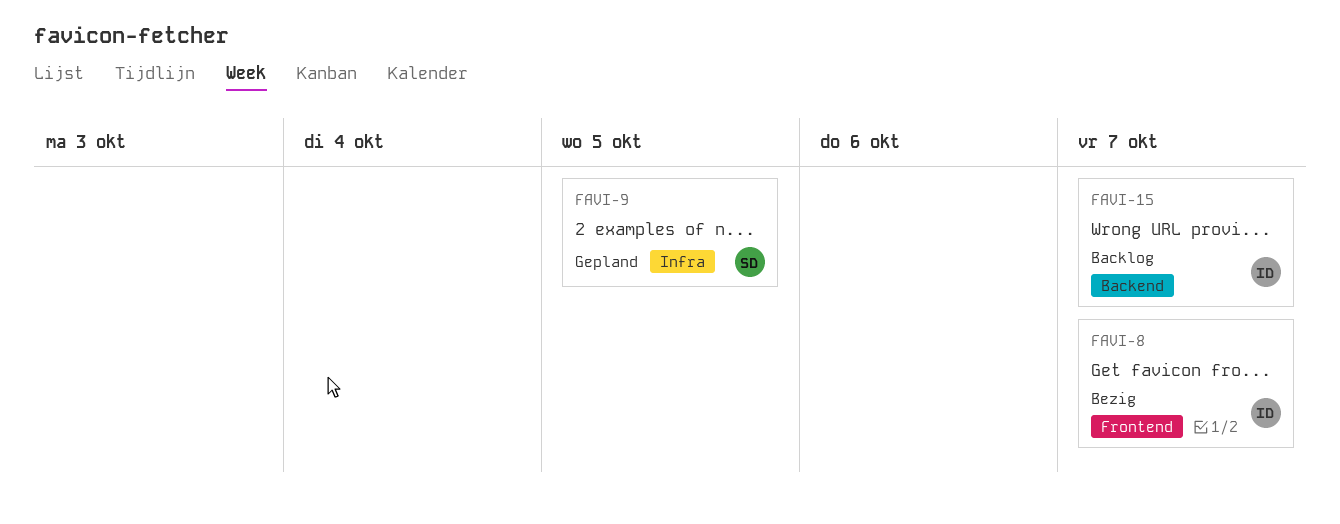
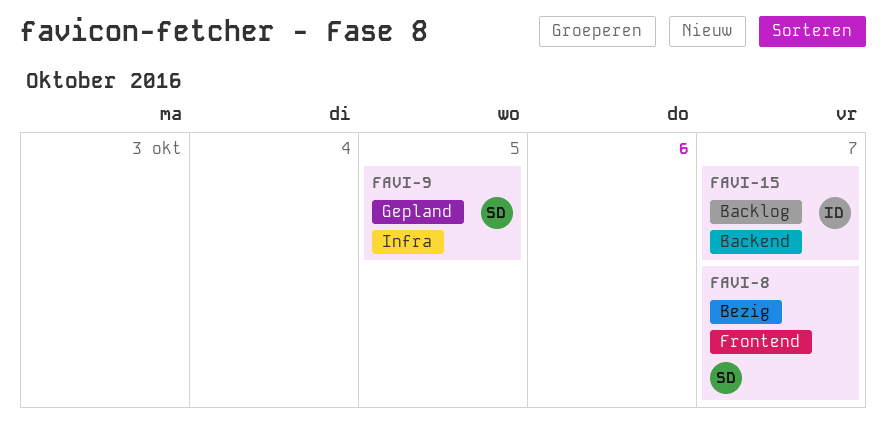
FAVI-8, owner: ID -> SD

